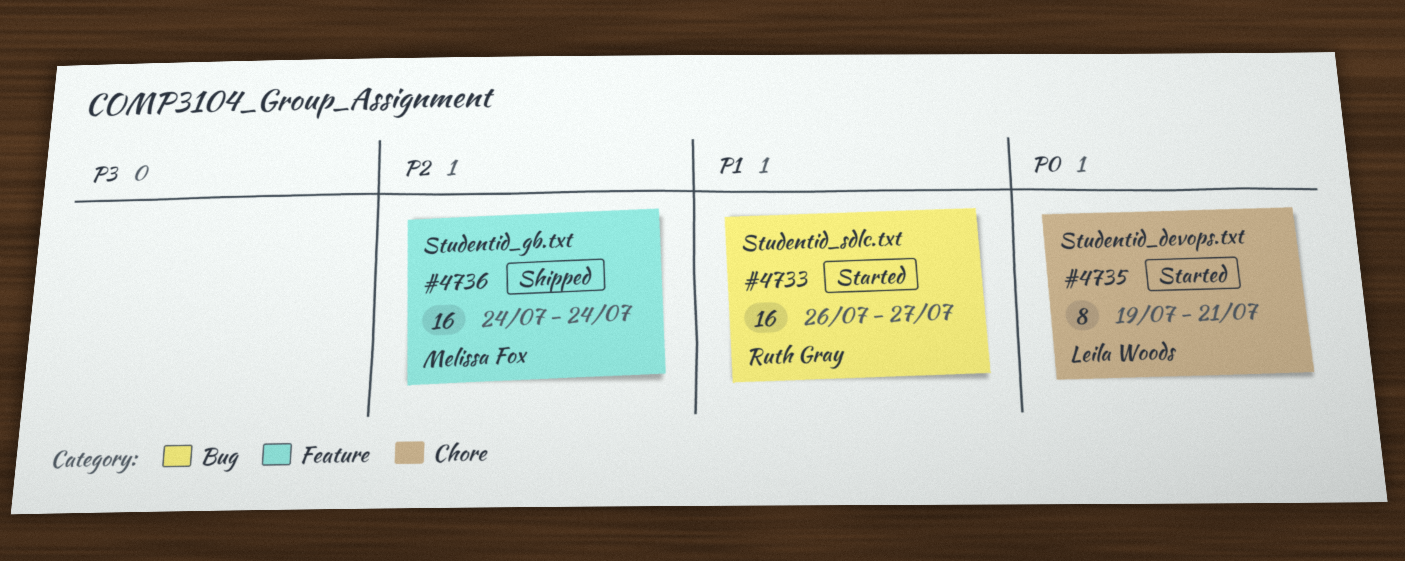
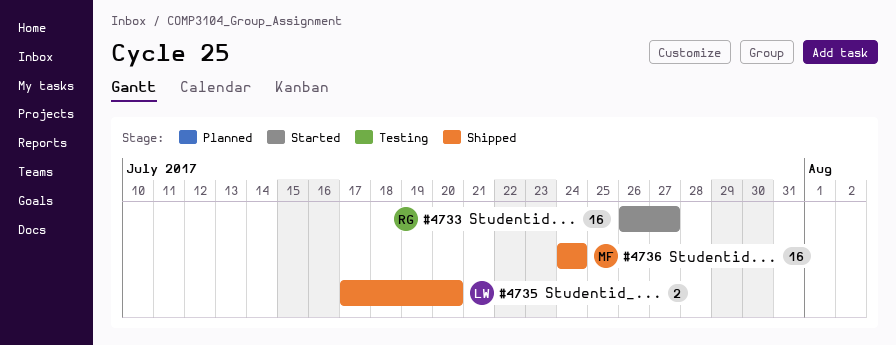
#4735, status: Started -> Shipped
#4735, estimate: 8 -> 2
#4735, start: Jul 19 -> Jul 17
#4735, due: Jul 21 -> Jul 20

